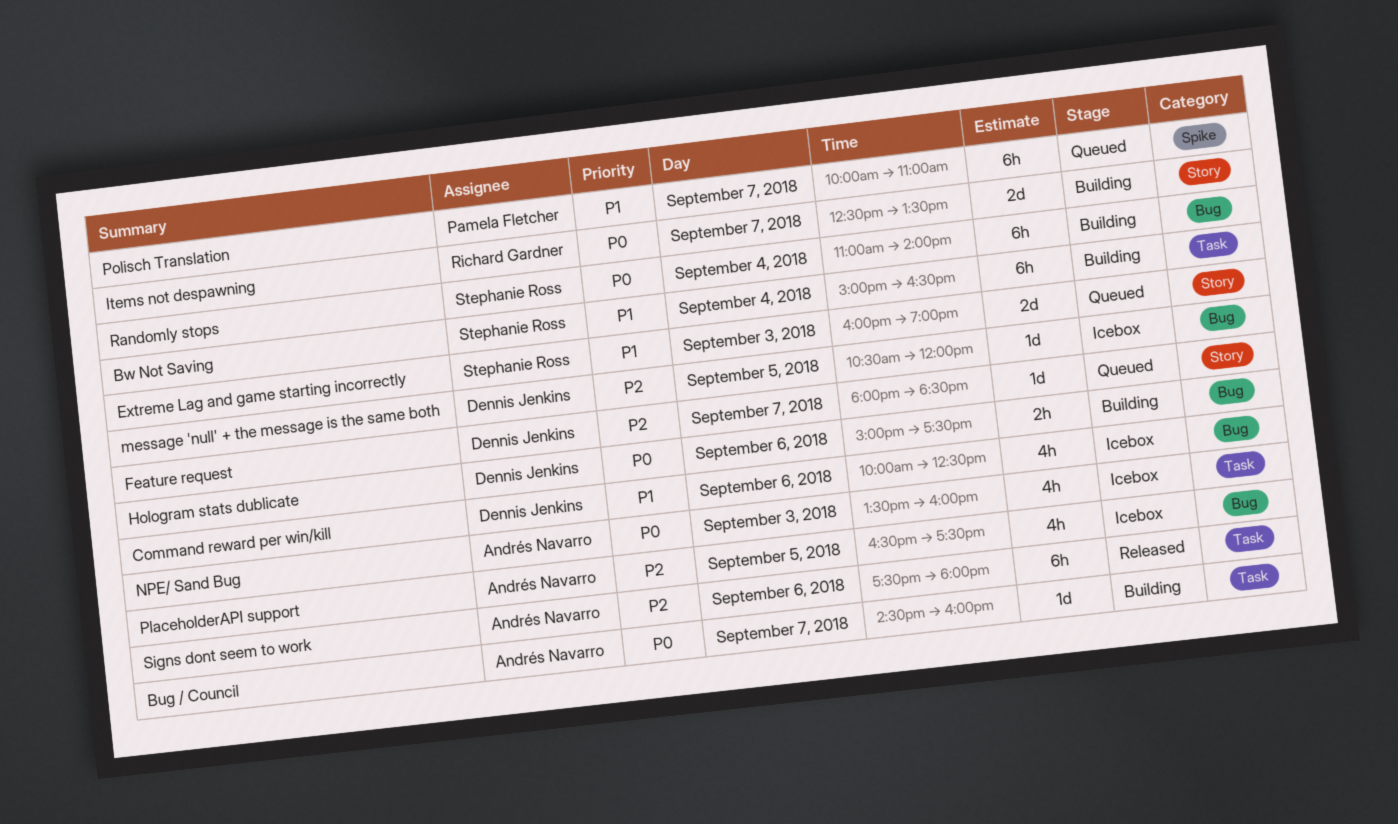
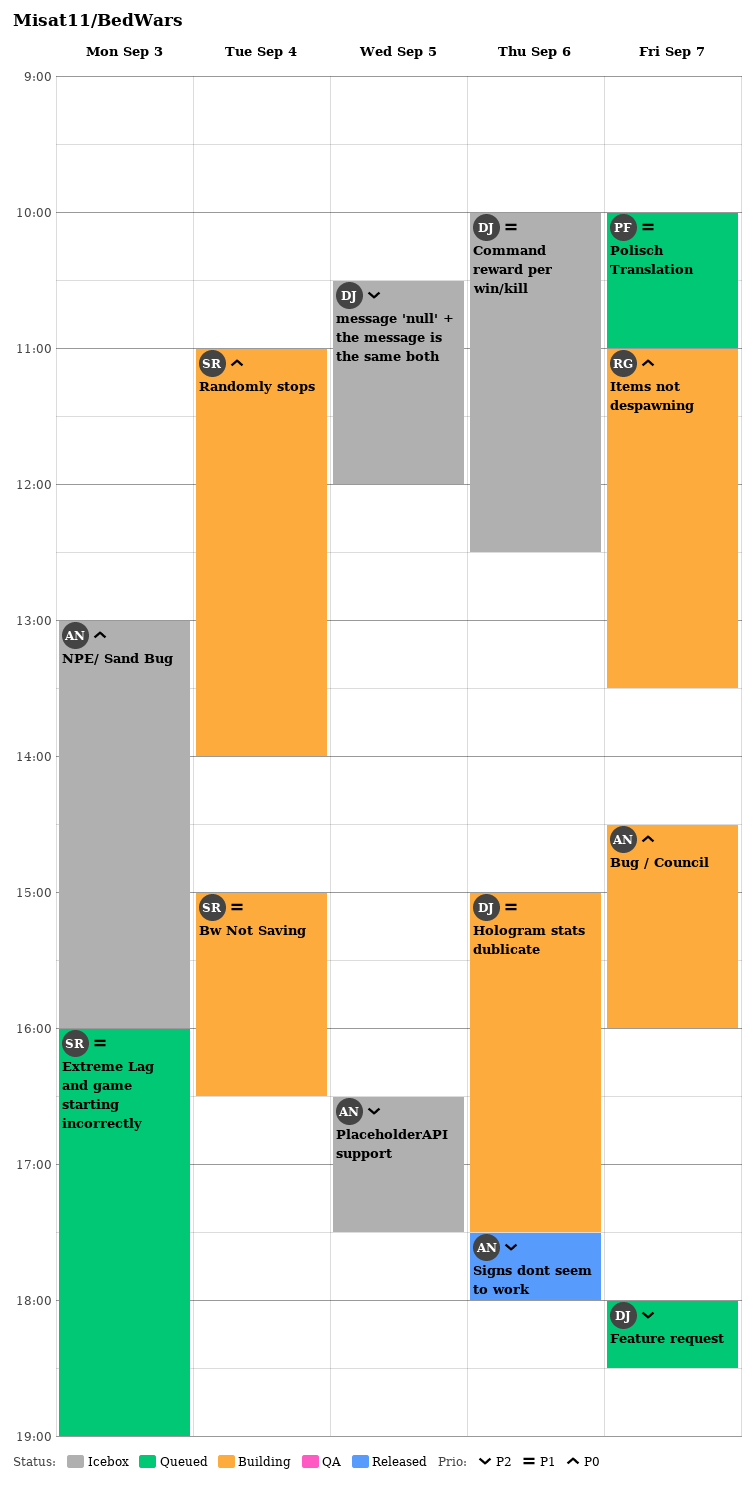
Hologram stats dublicate, priority: P0 -> P1
Items not despawning, begins: 12:30 -> 11:00
NPE/ Sand Bug, begins: 13:30 -> 13:00

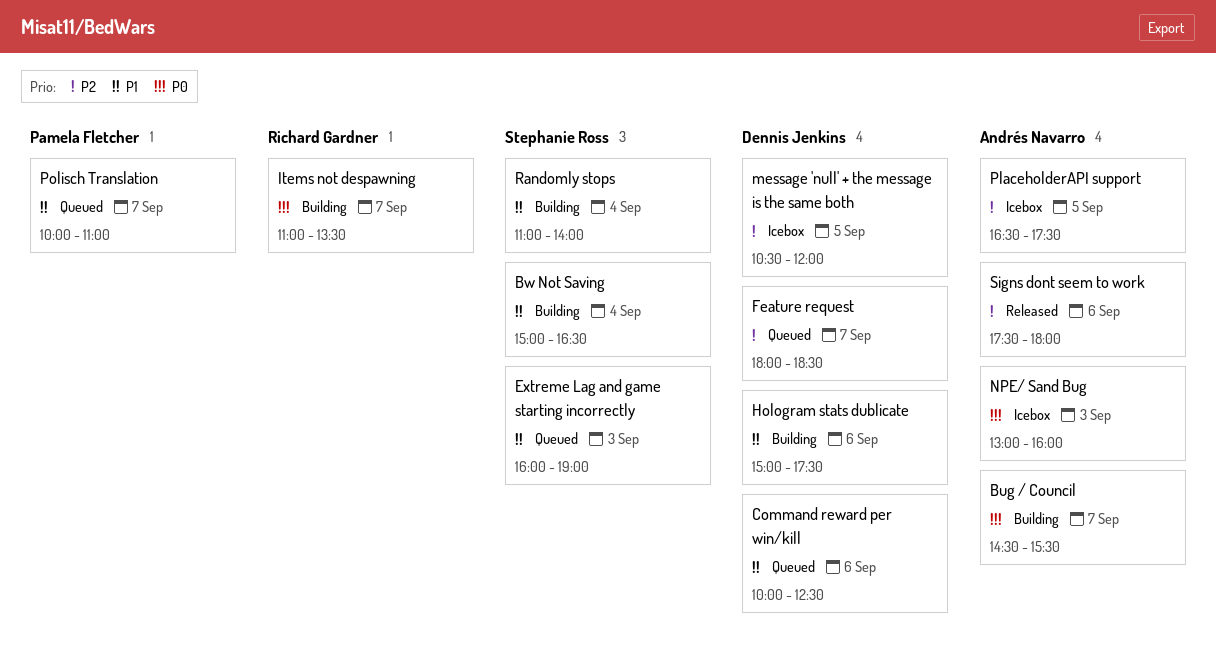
Bug / Council, ends: 16:00 -> 15:30
Command reward per win/kill, status: Icebox -> Queued
Randomly stops, priority: P0 -> P1

